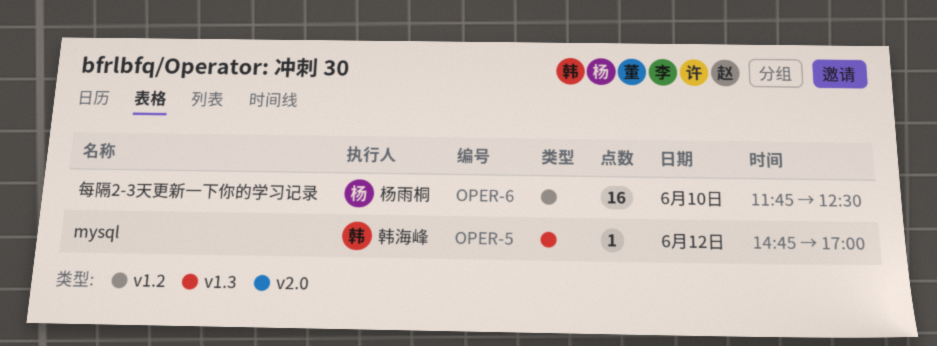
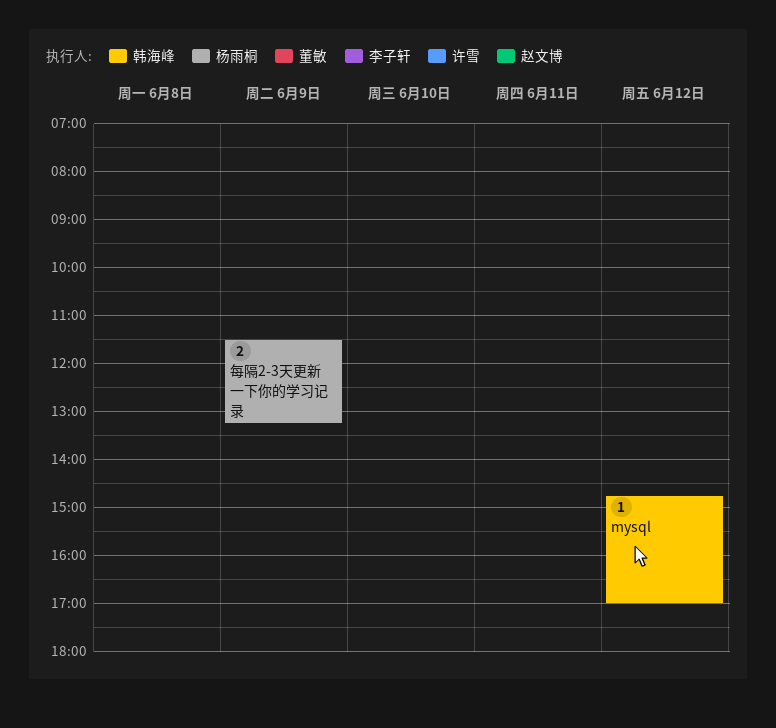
每隔2-3天更新一下你的学习记录, estimate: 16 -> 2
每隔2-3天更新一下你的学习记录, day: Jun 10 -> Jun 9
每隔2-3天更新一下你的学习记录, begins: 11:45 -> 11:30
每隔2-3天更新一下你的学习记录, ends: 12:30 -> 13:15

